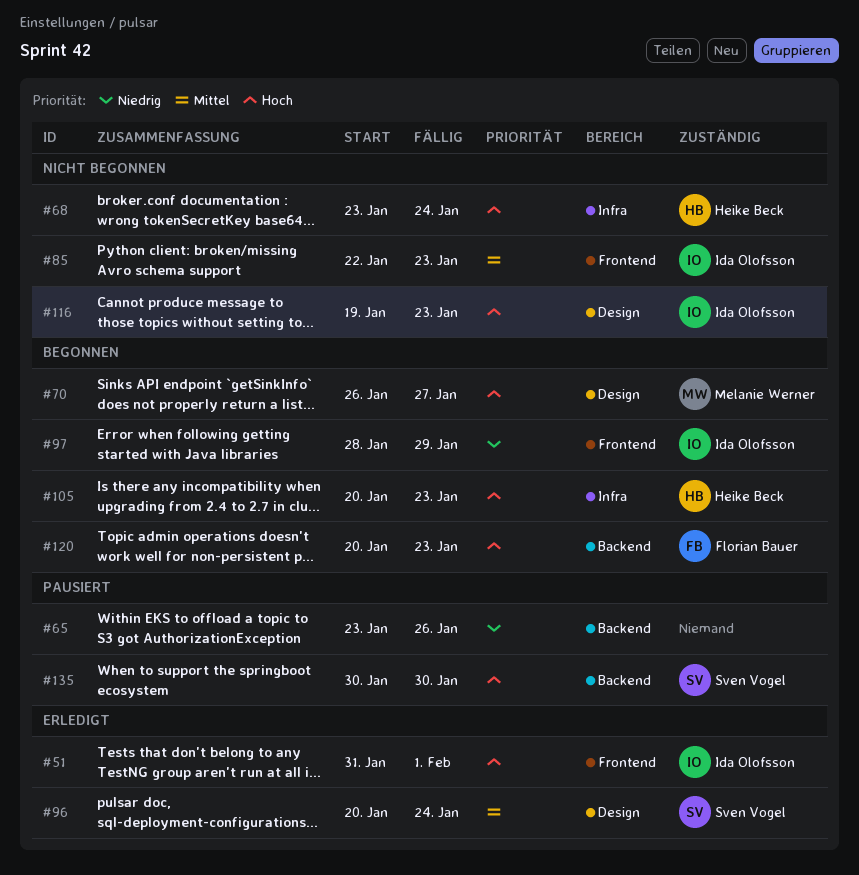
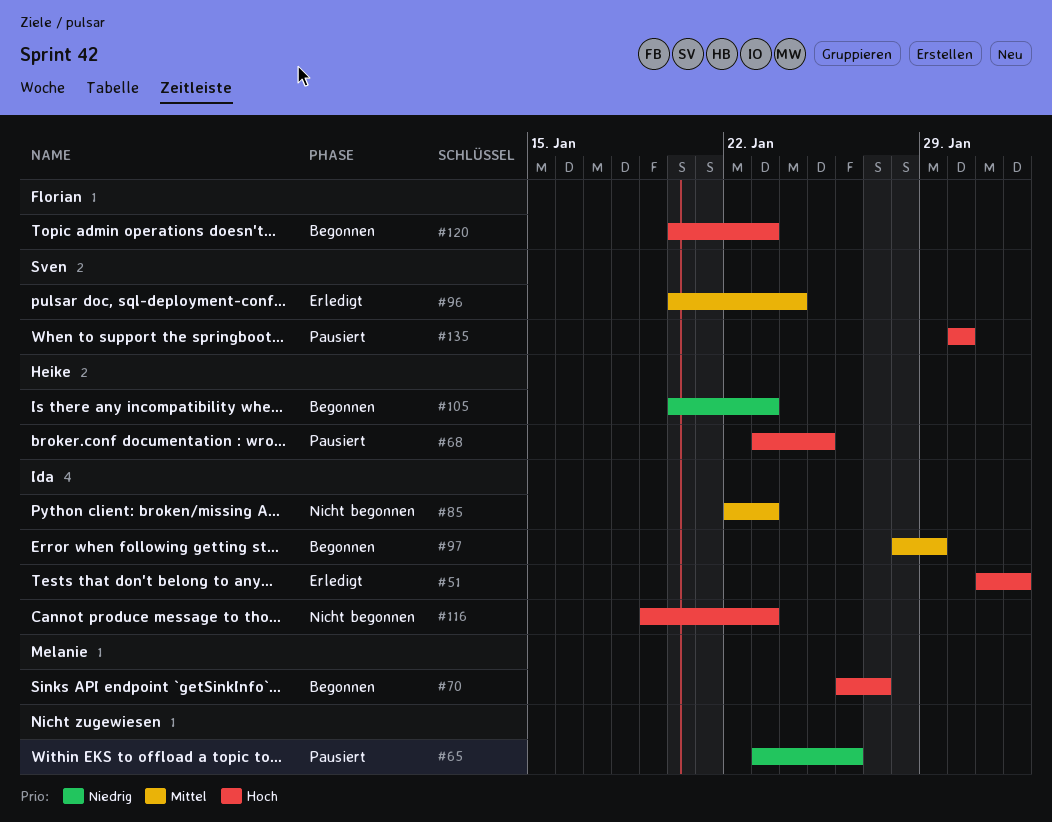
#68, status: Nicht begonnen -> Pausiert
#68, due: Jan 24 -> Jan 25
#97, priority: Niedrig -> Mittel
#105, priority: Hoch -> Niedrig

